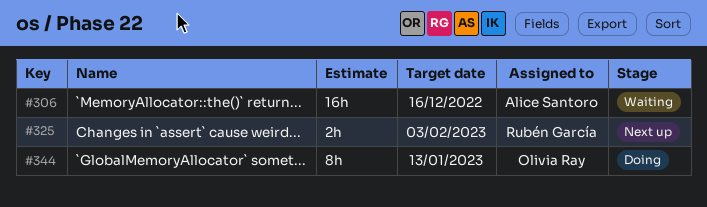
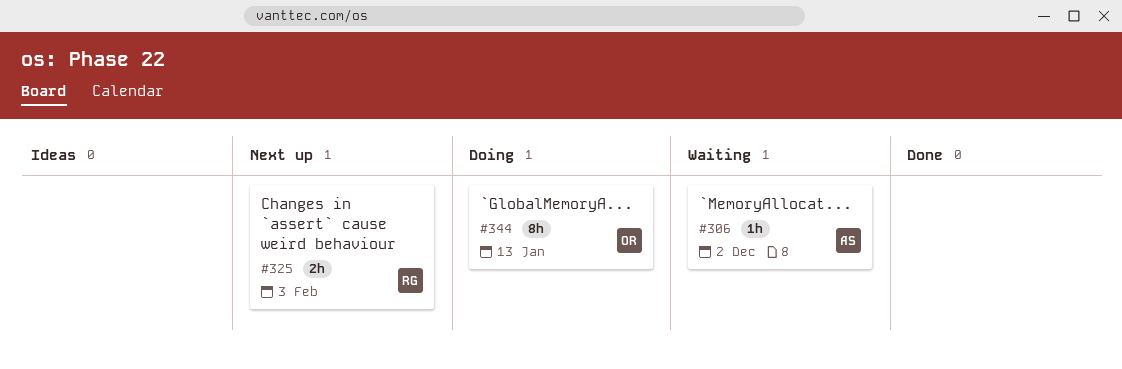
#306, estimate: 16h -> 1h
#306, due: Dec 16 -> Dec 2

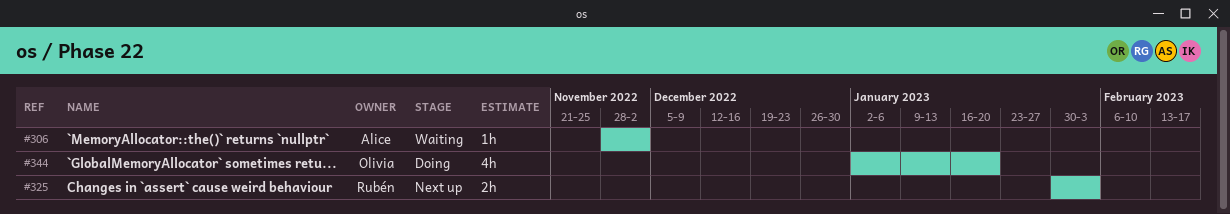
#344, estimate: 8h -> 4h
#344, due: Jan 13 -> Jan 20

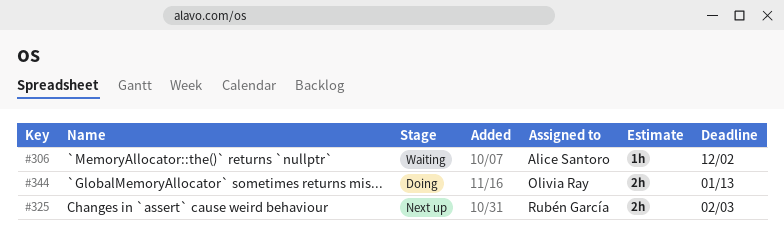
#344, estimate: 4h -> 2h
#344, due: Jan 20 -> Jan 13

